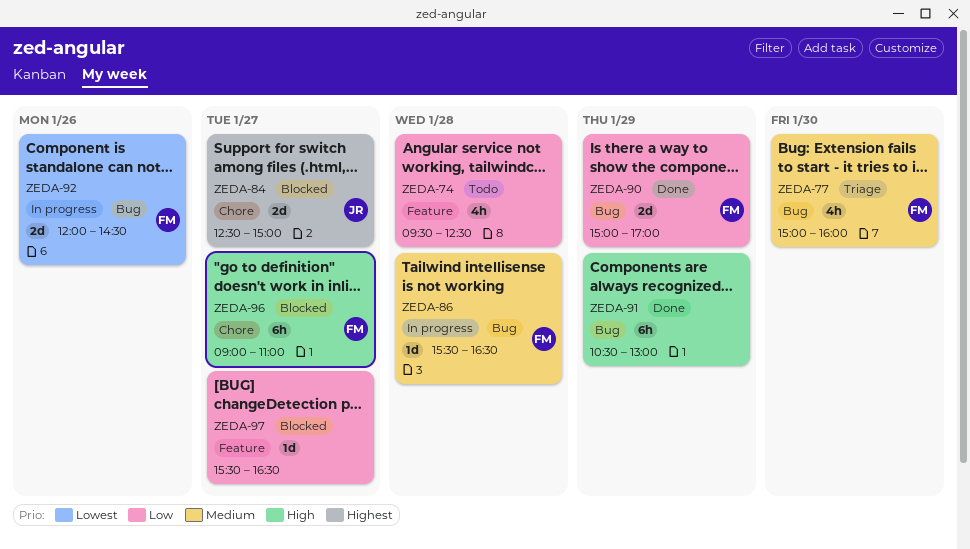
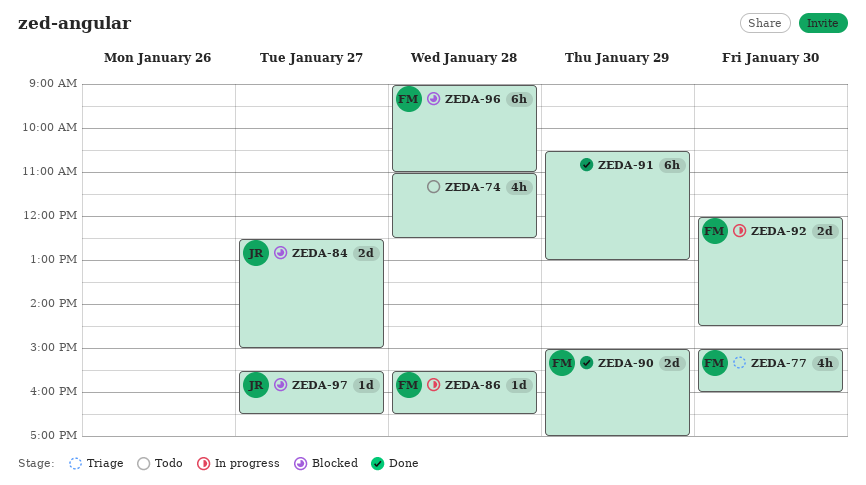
ZEDA-74, begins: 09:30 -> 11:00
ZEDA-92, day: Jan 26 -> Jan 30
ZEDA-96, day: Jan 27 -> Jan 28
ZEDA-97, owner: none -> JR

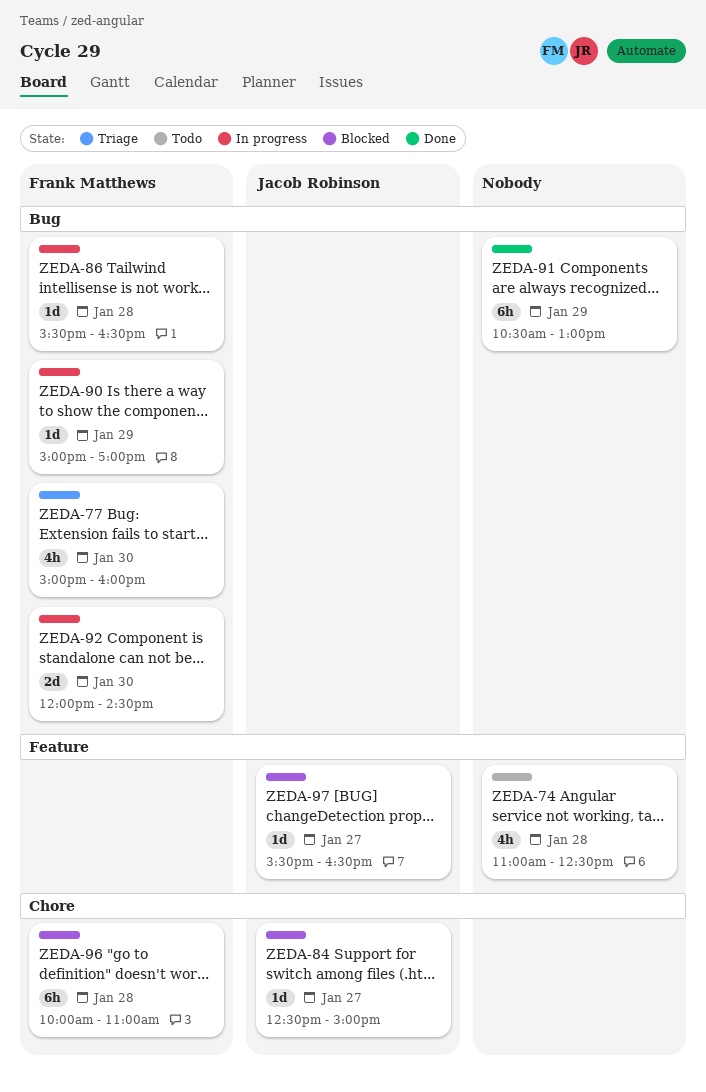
ZEDA-84, estimate: 2d -> 1d
ZEDA-90, status: Done -> In progress
ZEDA-90, estimate: 2d -> 1d
ZEDA-96, begins: 09:00 -> 10:00

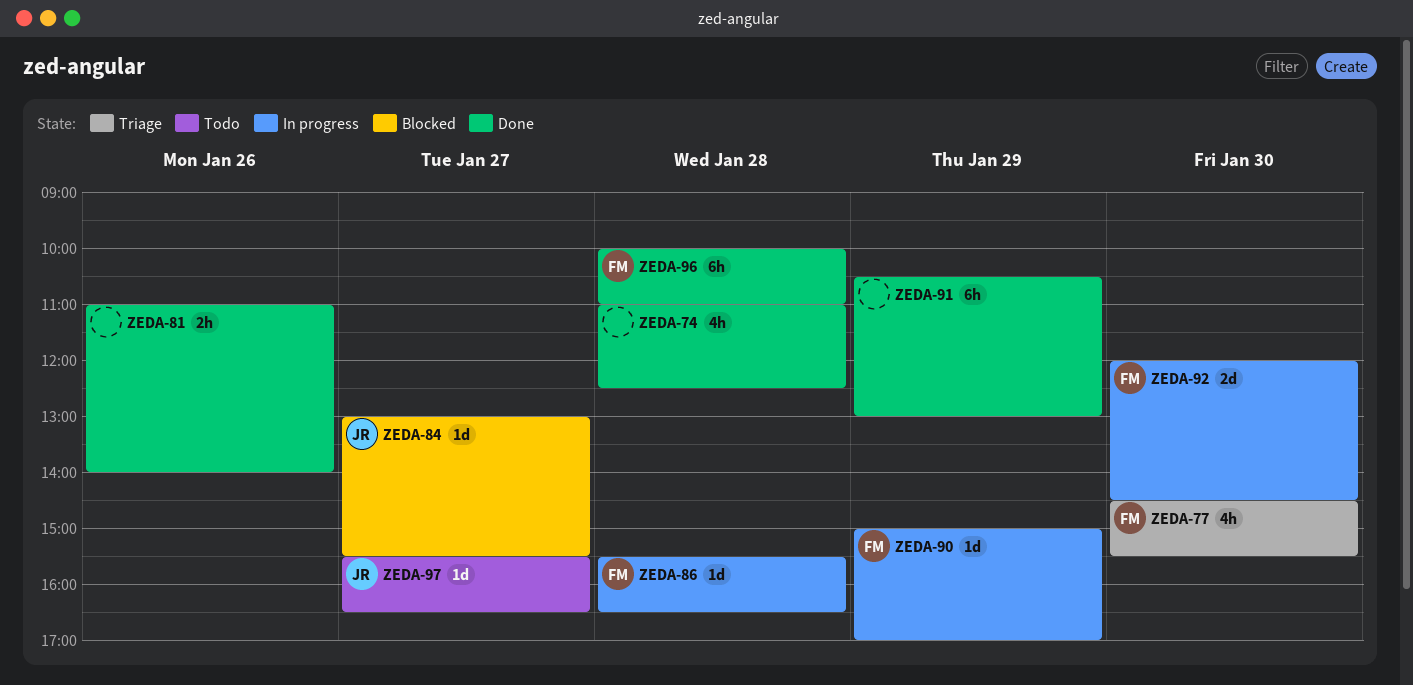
ZEDA-74, status: Todo -> Done
ZEDA-77, begins: 15:00 -> 14:30
ZEDA-77, ends: 16:00 -> 15:30
ZEDA-81: none -> present
ZEDA-84, begins: 12:30 -> 13:00
ZEDA-84, ends: 15:00 -> 15:30
ZEDA-96, status: Blocked -> Done
ZEDA-97, status: Blocked -> Todo

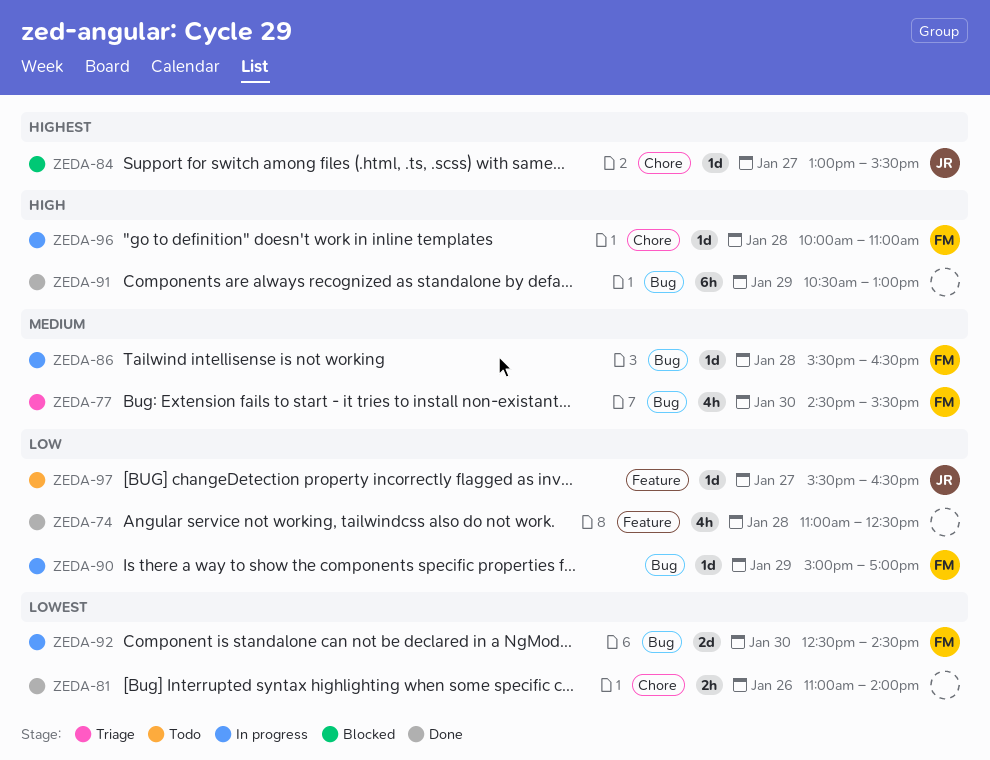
ZEDA-92, begins: 12:00 -> 12:30
ZEDA-96, status: Done -> In progress
ZEDA-96, estimate: 6h -> 1d

